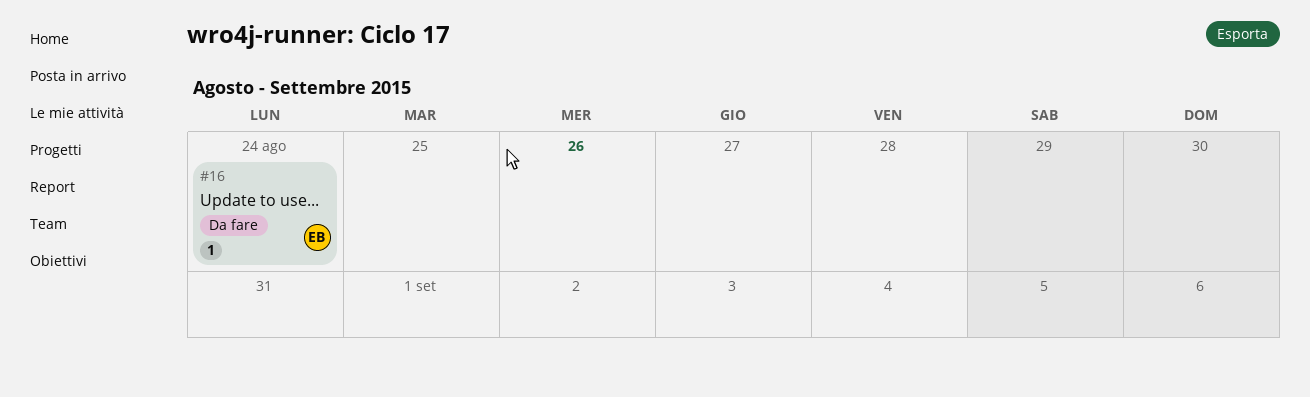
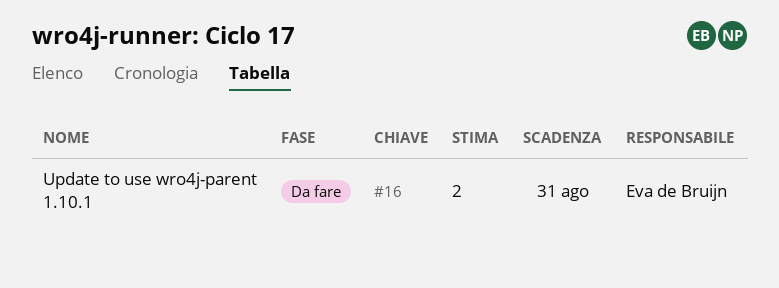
#16, estimate: 1 -> 2
#16, due: Aug 24 -> Aug 31

